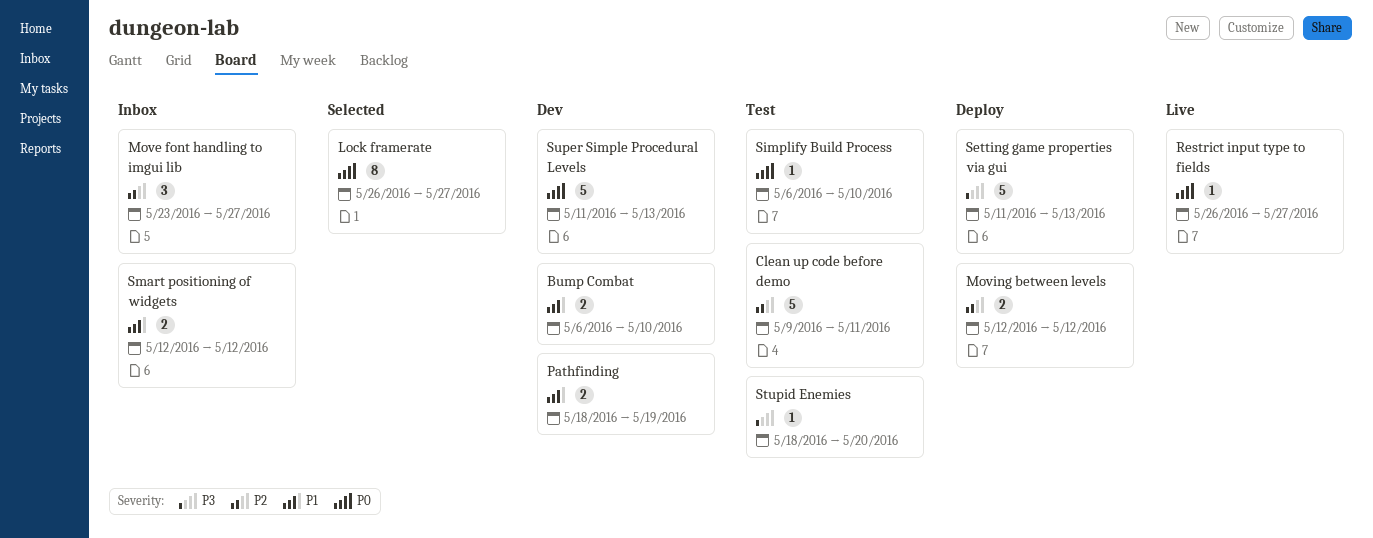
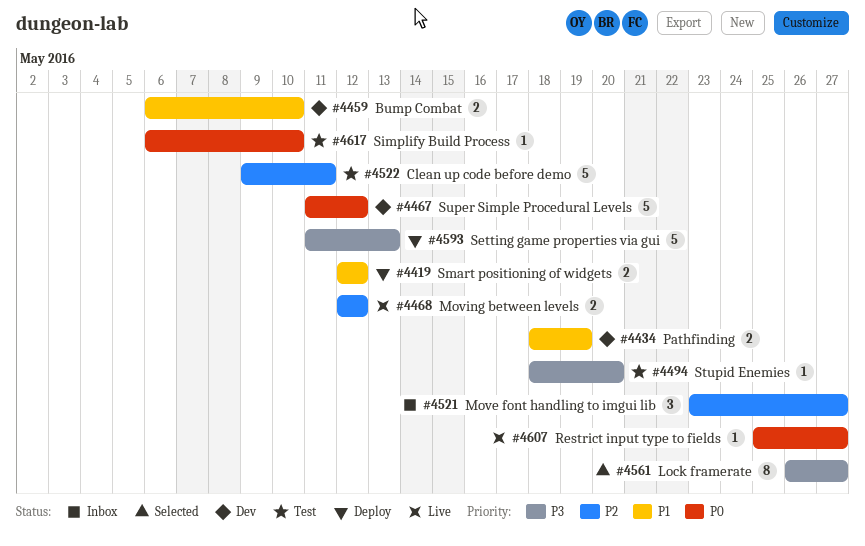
Lock framerate, priority: P0 -> P3
Moving between levels, status: Deploy -> Live
Restrict input type to fields, start: May 26 -> May 25
Smart positioning of widgets, status: Inbox -> Deploy
Super Simple Procedural Levels, due: May 13 -> May 12

